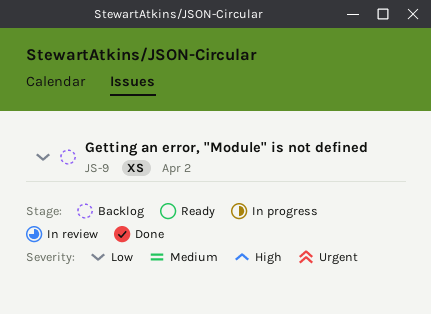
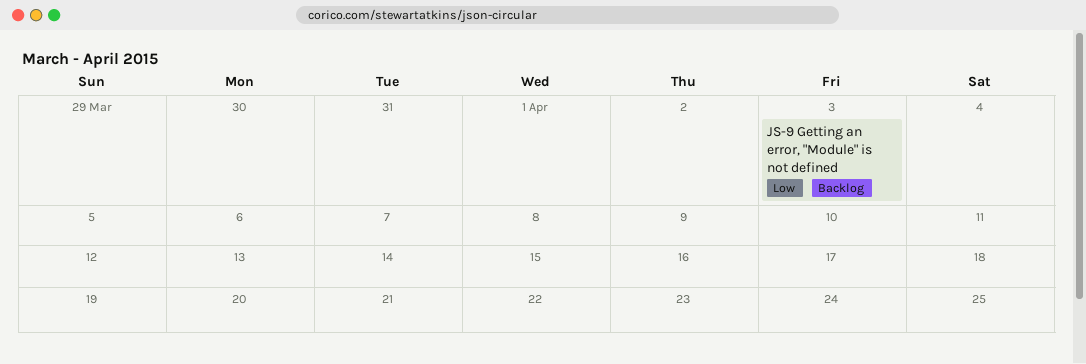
JS-9, due: Apr 2 -> Apr 3

